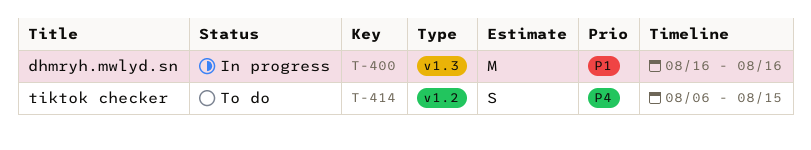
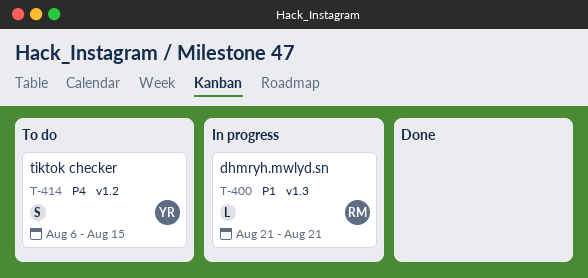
T-400, estimate: M -> L
T-400, start: Aug 16 -> Aug 21
T-400, due: Aug 16 -> Aug 21

